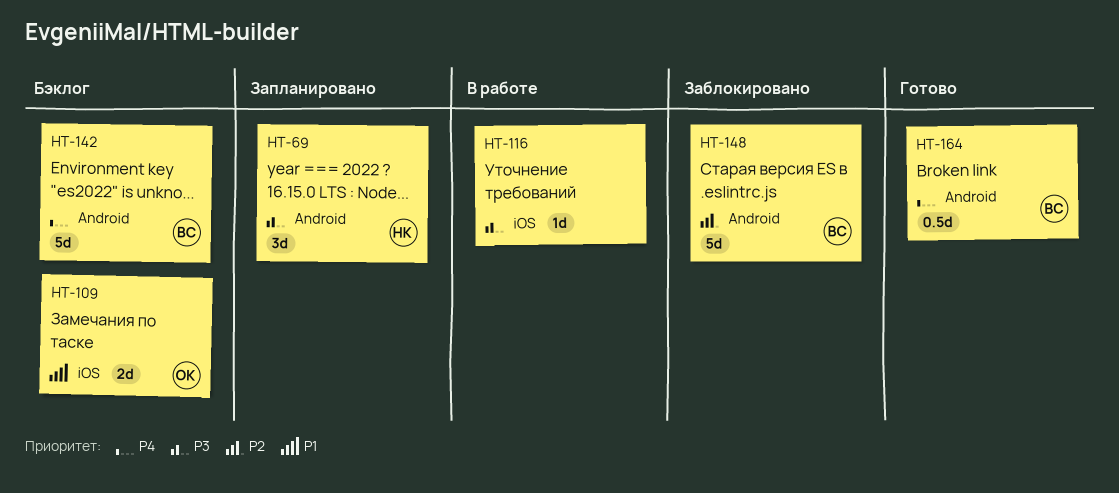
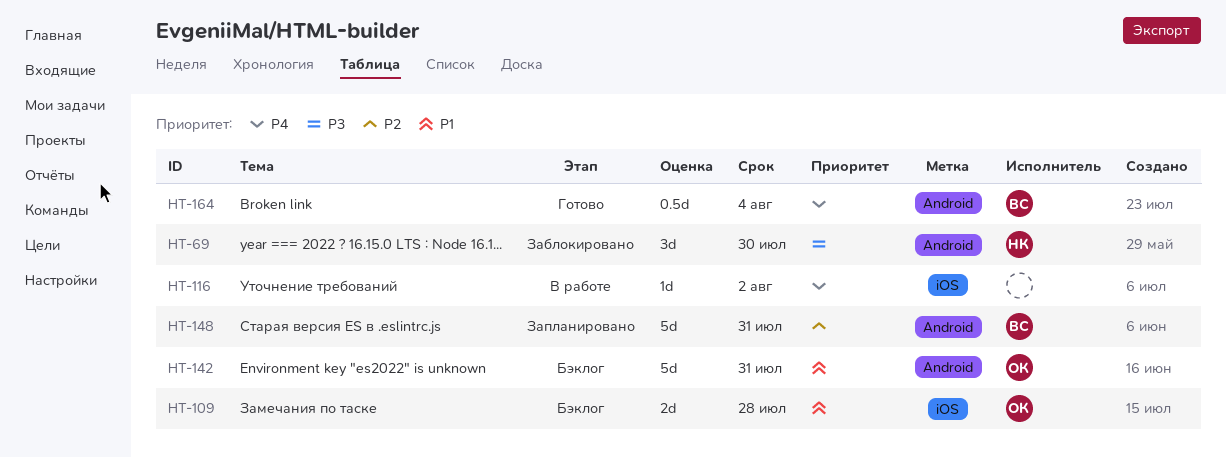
HT-69, status: Запланировано -> Заблокировано
HT-116, priority: P3 -> P4
HT-142, owner: ВС -> ОК
HT-142, priority: P4 -> P1
HT-148, status: Заблокировано -> Запланировано

